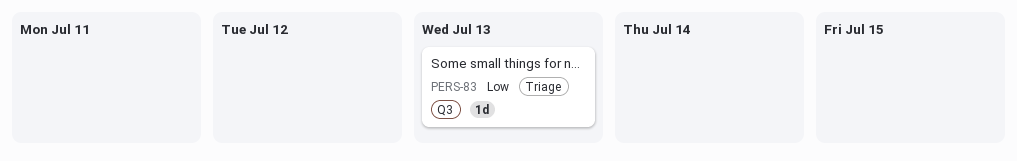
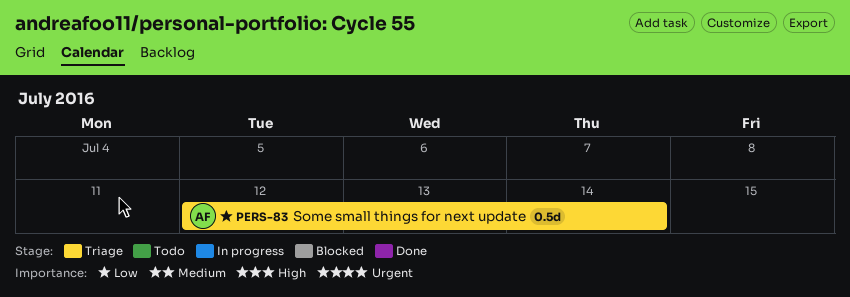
PERS-83, estimate: 1d -> 0.5d
PERS-83, due: Jul 13 -> Jul 14

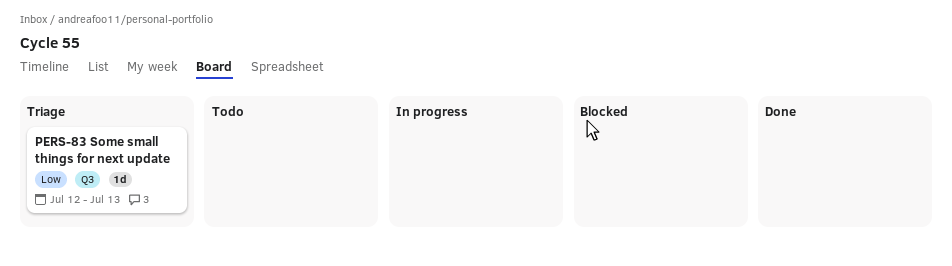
PERS-83, estimate: 0.5d -> 1d
PERS-83, due: Jul 14 -> Jul 13

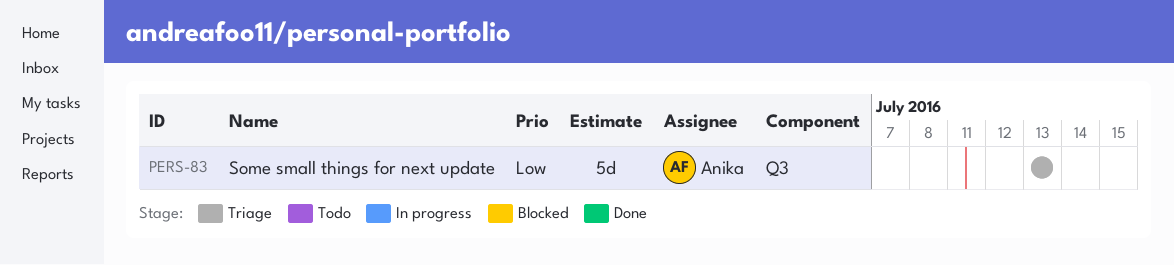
PERS-83, estimate: 1d -> 5d
PERS-83, start: Jul 12 -> Jul 13

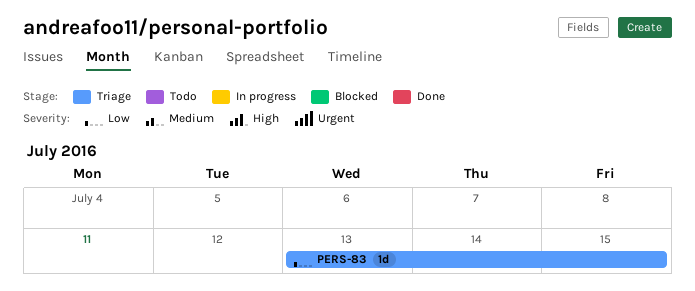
PERS-83, estimate: 5d -> 1d
PERS-83, due: Jul 13 -> Jul 15

